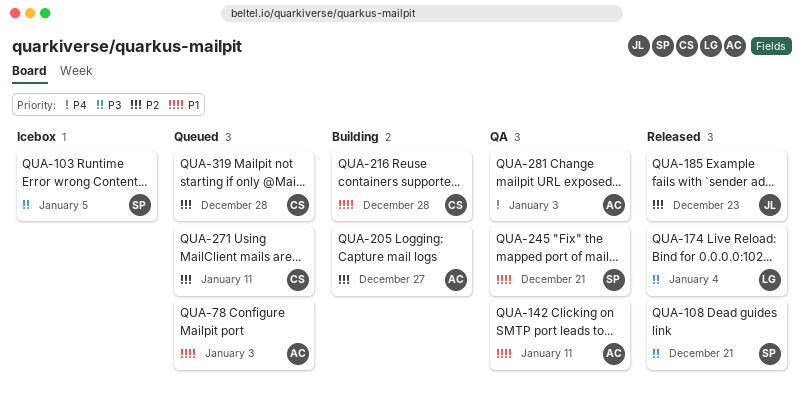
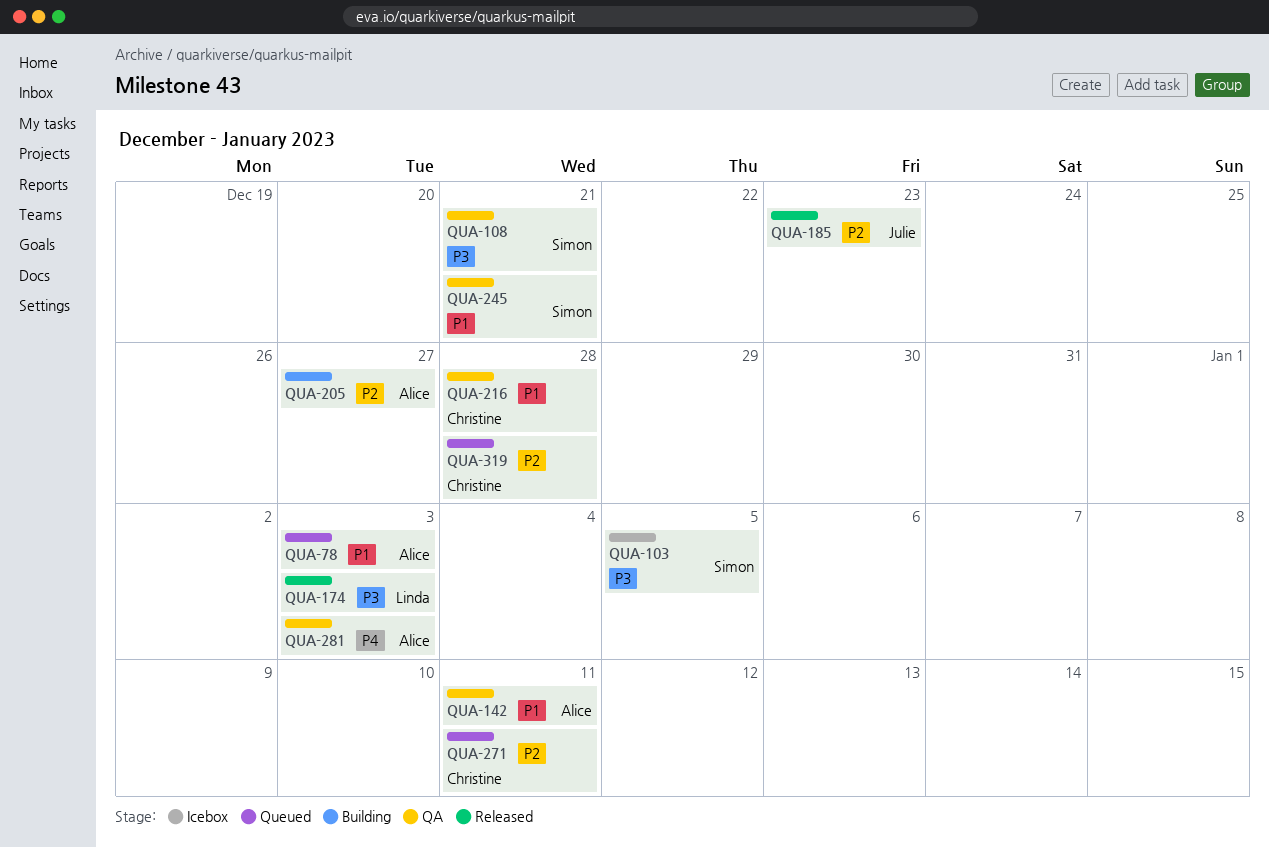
QUA-108, status: Released -> QA
QUA-174, due: Jan 4 -> Jan 3
QUA-216, status: Building -> QA

